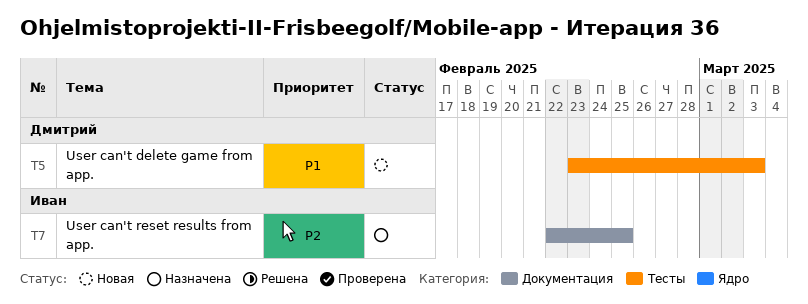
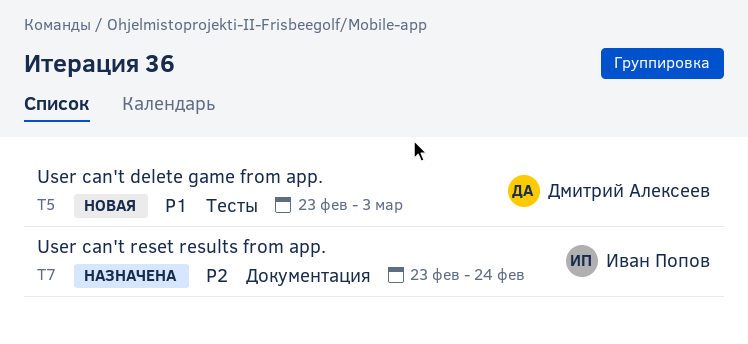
T7, start: Feb 22 -> Feb 23
T7, due: Feb 25 -> Feb 24

